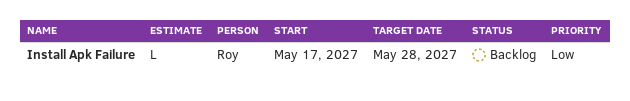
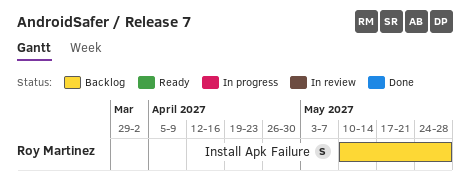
Install Apk Failure, estimate: L -> S
Install Apk Failure, start: May 17 -> May 10

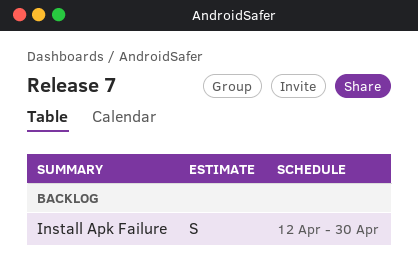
Install Apk Failure, start: May 10 -> Apr 12
Install Apk Failure, due: May 28 -> Apr 30

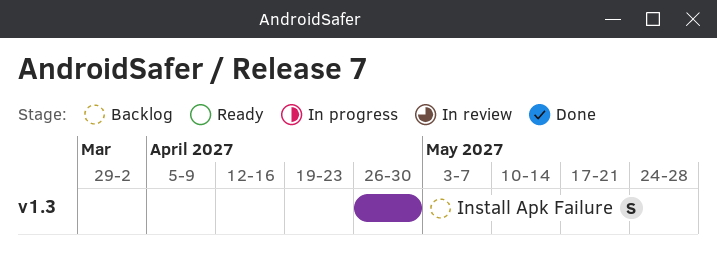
Install Apk Failure, start: Apr 12 -> Apr 26

